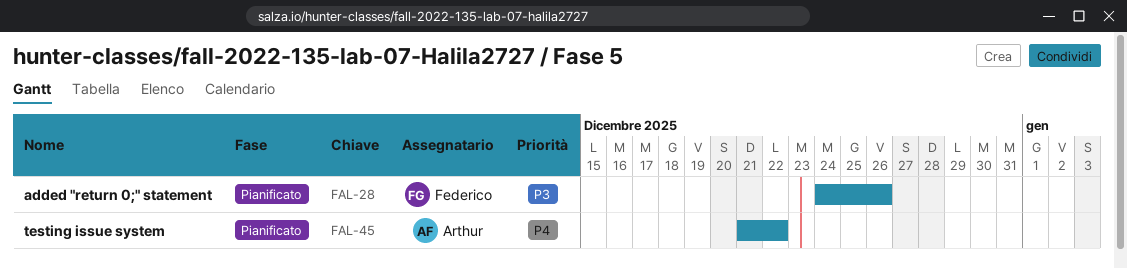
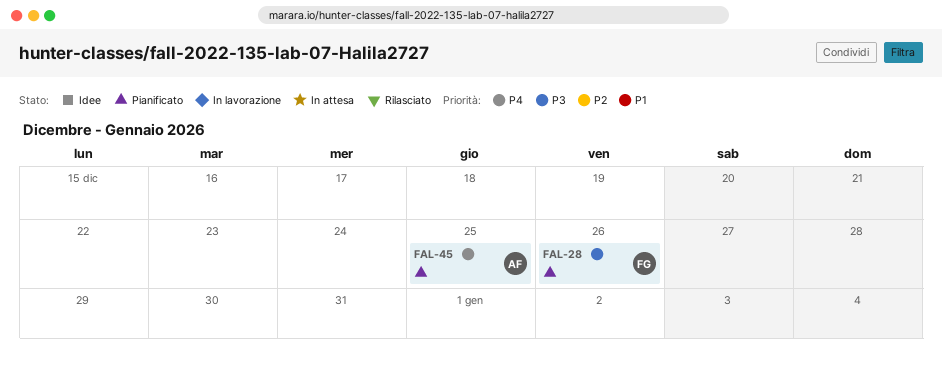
FAL-45, due: Dec 22 -> Dec 25

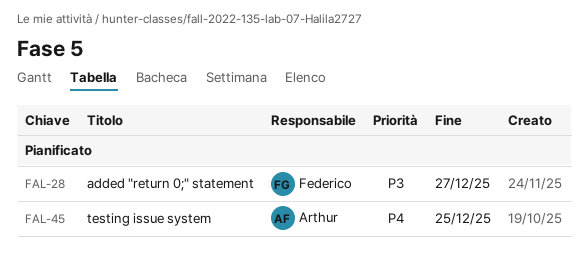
FAL-28, due: Dec 26 -> Dec 27

